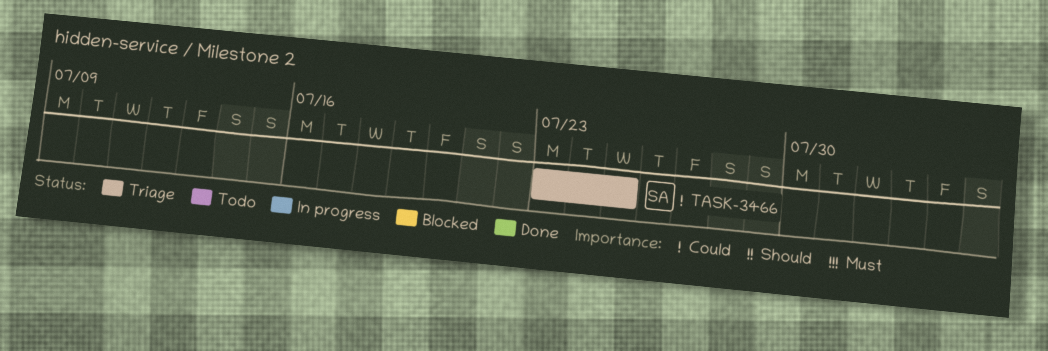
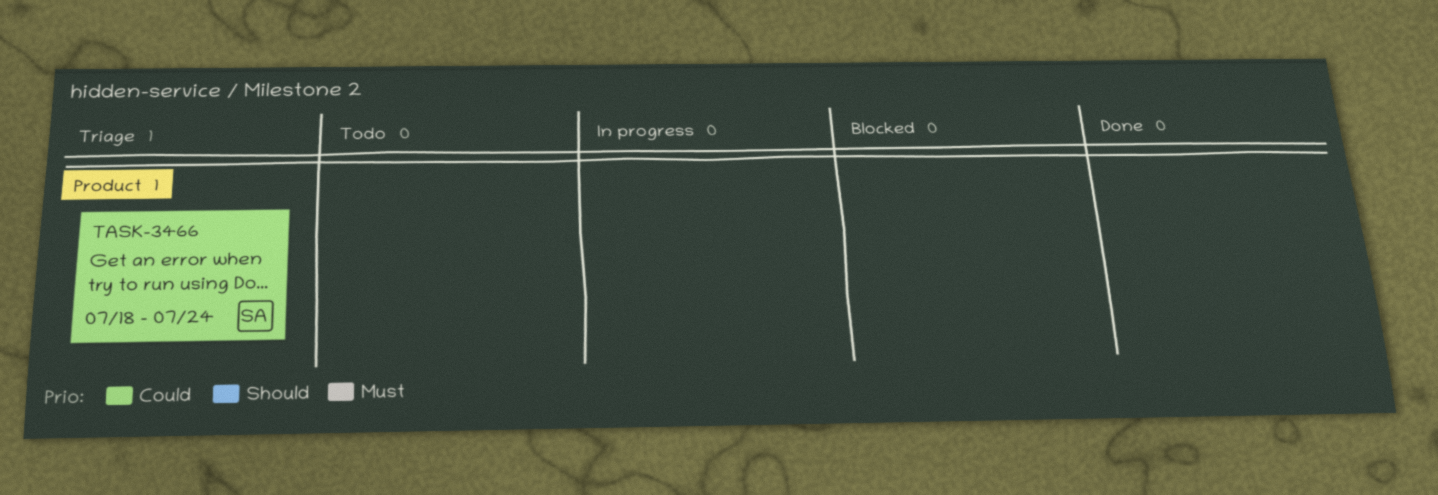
TASK-3466, start: Jul 23 -> Jul 18
TASK-3466, due: Jul 25 -> Jul 24

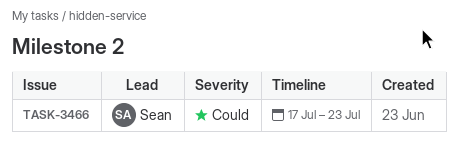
TASK-3466, start: Jul 18 -> Jul 17
TASK-3466, due: Jul 24 -> Jul 23

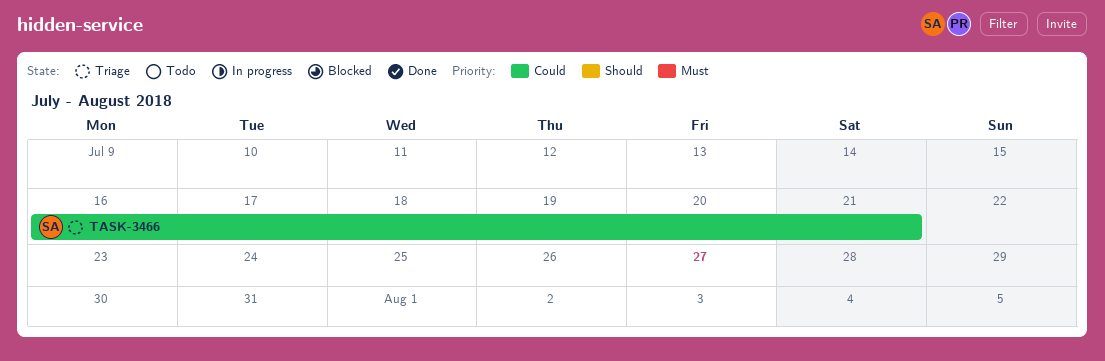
TASK-3466, start: Jul 17 -> Jul 16
TASK-3466, due: Jul 23 -> Jul 21

